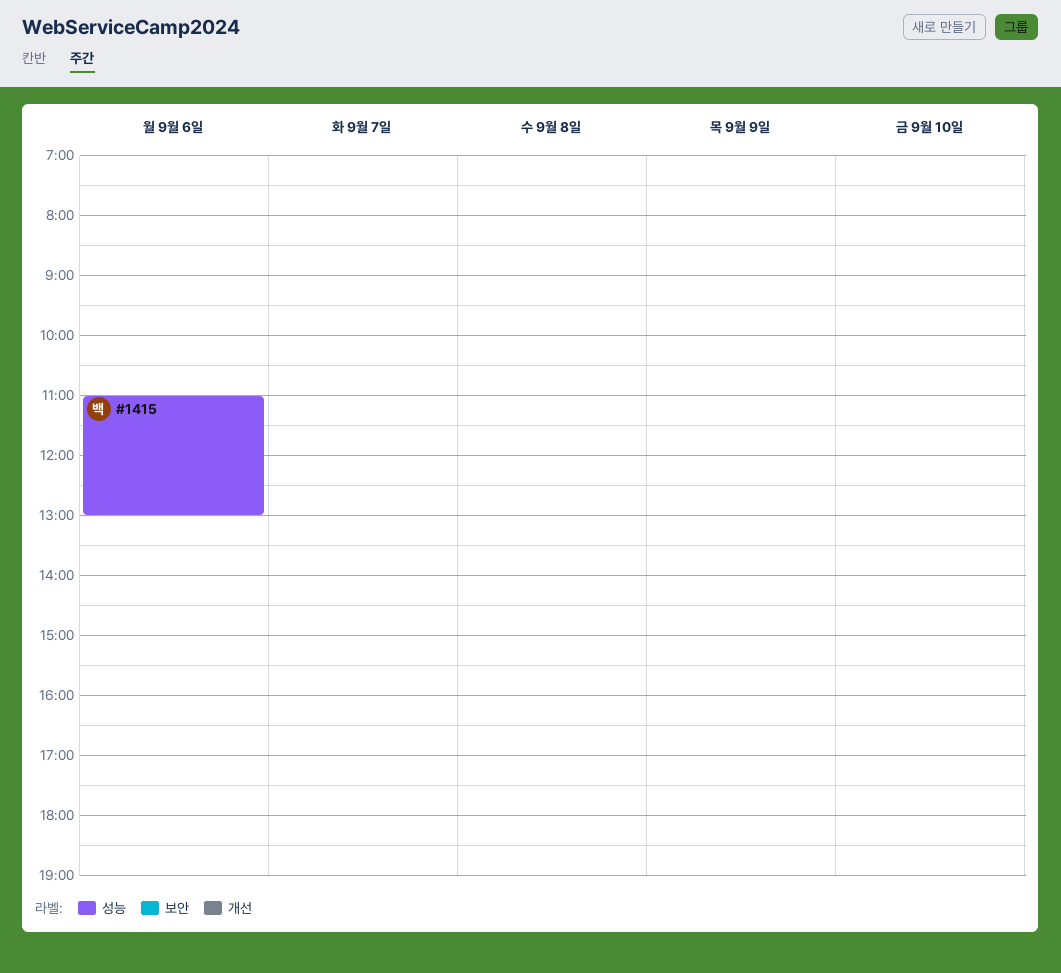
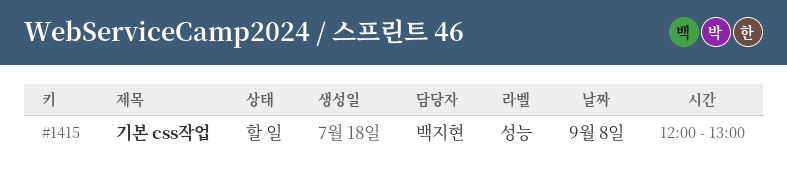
#1415, day: Sep 6 -> Sep 8
#1415, begins: 11:00 -> 12:00

